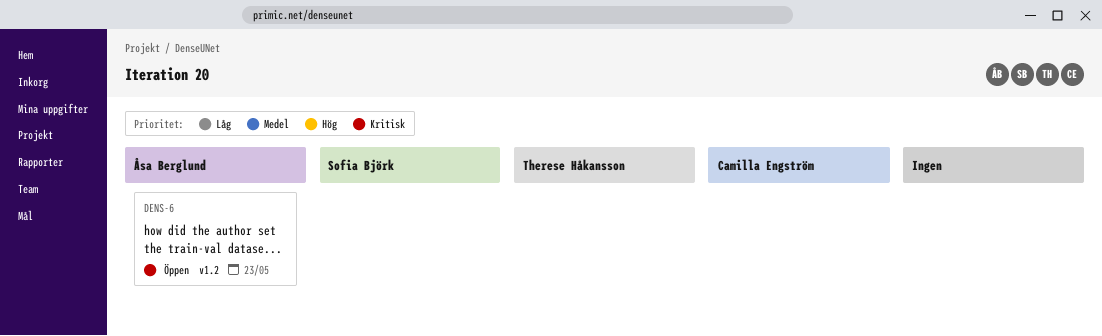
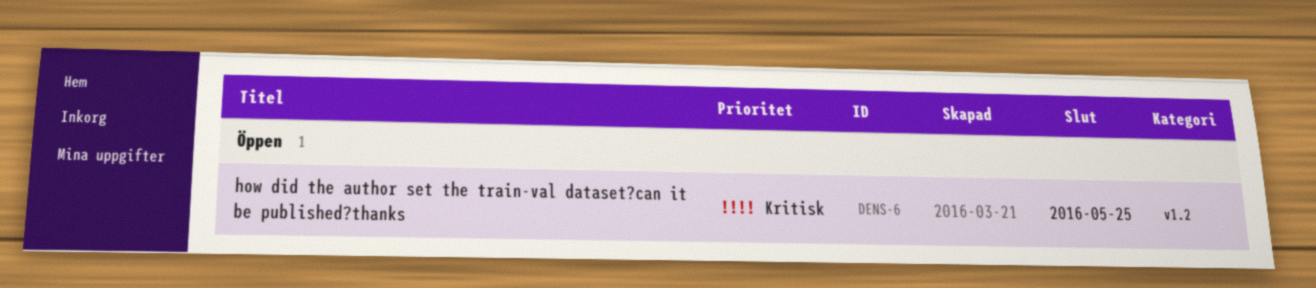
DENS-6, due: May 23 -> May 25

